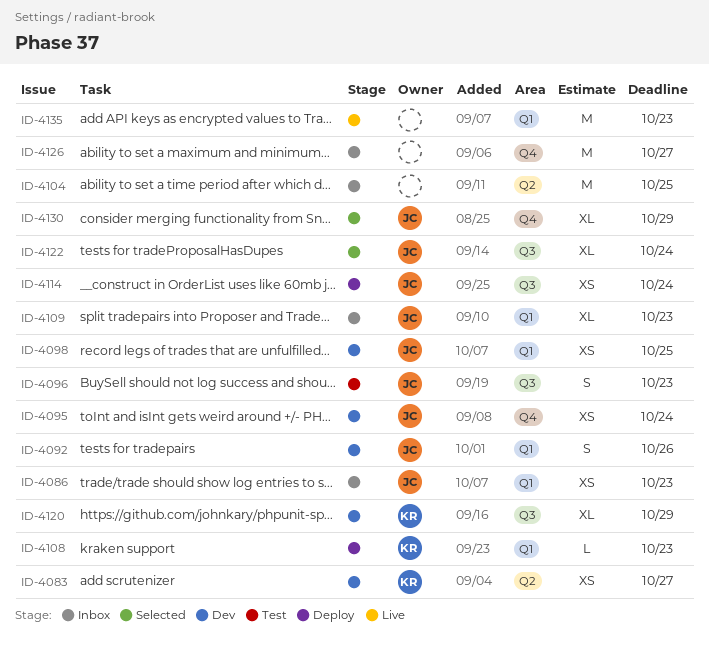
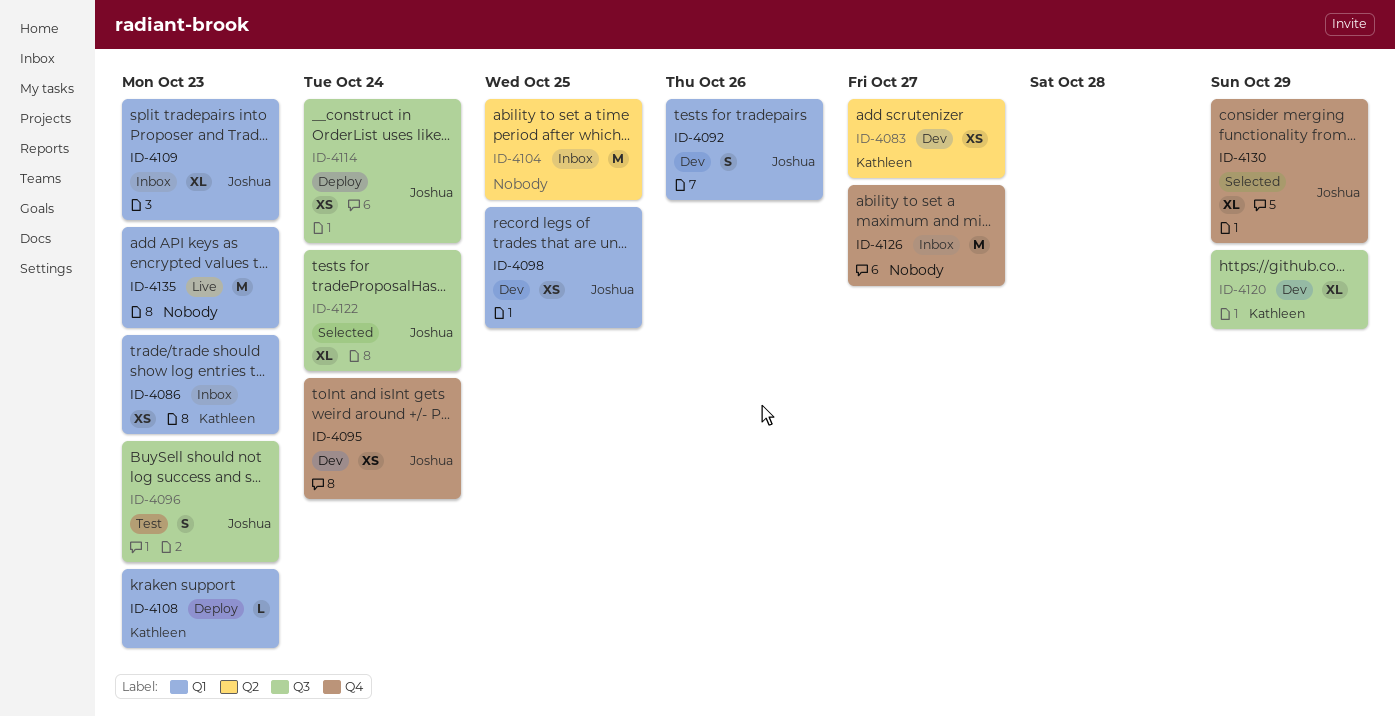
ID-4086, owner: Joshua -> Kathleen

